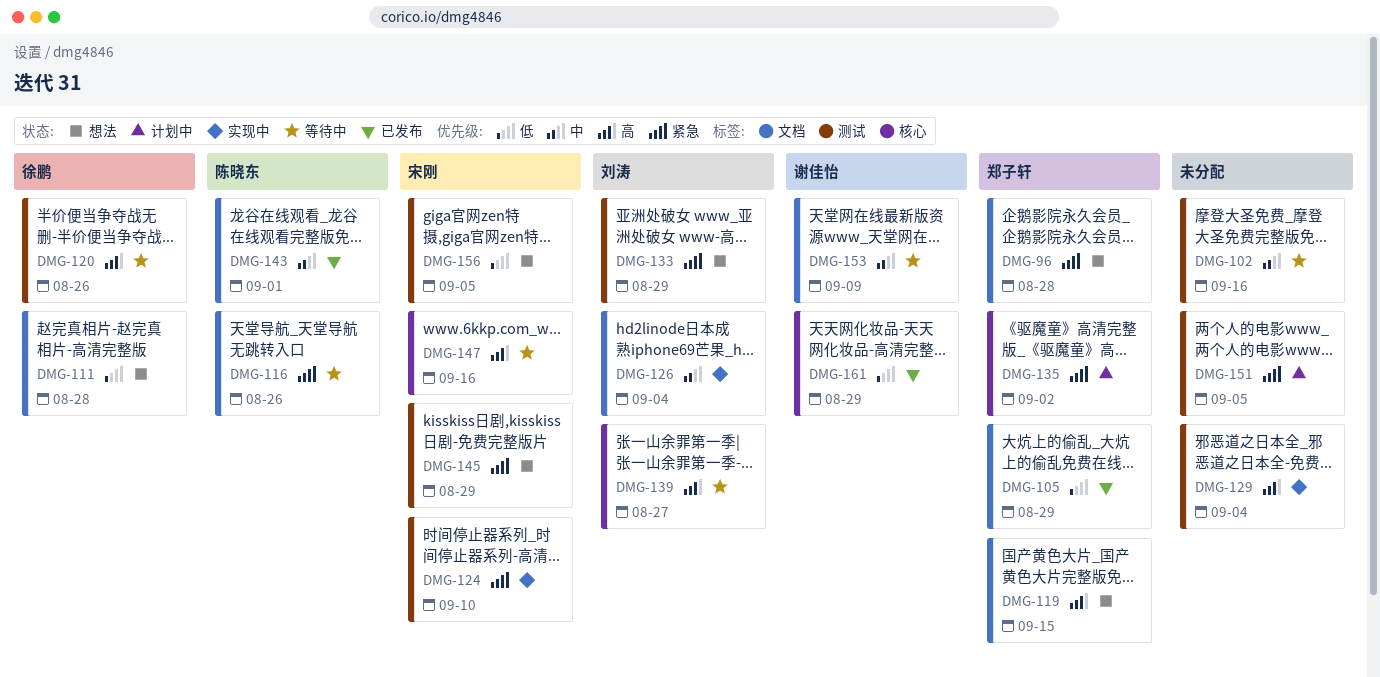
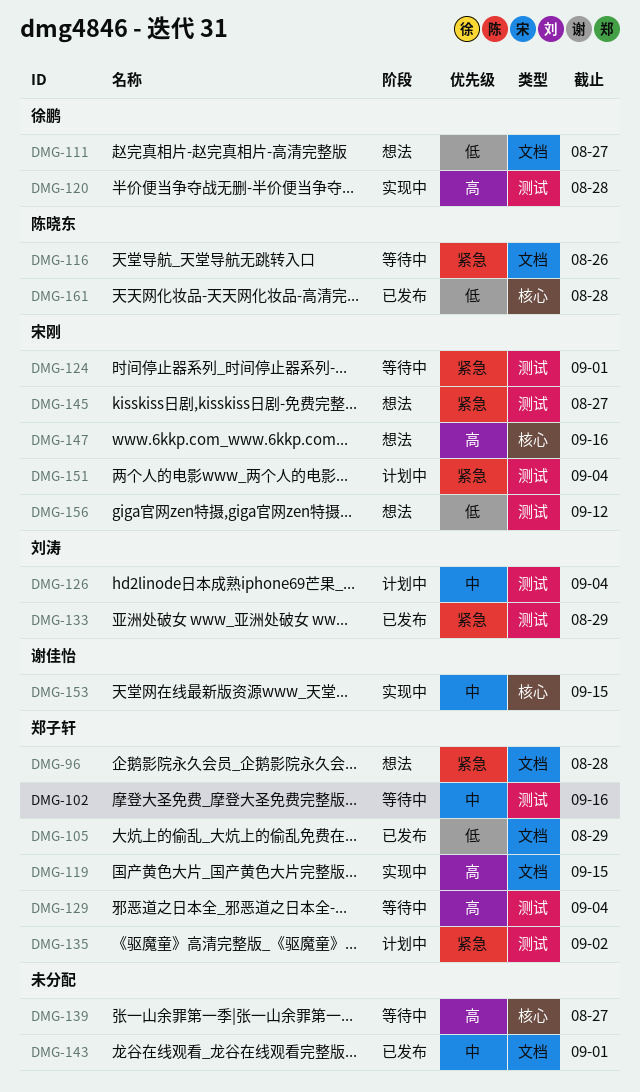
DMG-102, owner: none -> 郑子轩
DMG-111, due: Aug 28 -> Aug 27
DMG-119, status: 想法 -> 实现中
DMG-120, status: 等待中 -> 实现中
DMG-120, due: Aug 26 -> Aug 28
DMG-124, status: 实现中 -> 等待中
DMG-124, due: Sep 10 -> Sep 1
DMG-126, status: 实现中 -> 计划中
DMG-126, label: 文档 -> 测试
DMG-129, status: 实现中 -> 等待中
DMG-129, owner: none -> 郑子轩
DMG-133, status: 想法 -> 已发布
DMG-135, label: 核心 -> 测试
DMG-139, owner: 刘涛 -> none
DMG-143, owner: 陈晓东 -> none
DMG-145, due: Aug 29 -> Aug 27
DMG-147, status: 等待中 -> 想法
DMG-151, owner: none -> 宋刚
DMG-151, due: Sep 5 -> Sep 4
DMG-153, status: 等待中 -> 实现中
DMG-153, label: 文档 -> 核心
DMG-153, due: Sep 9 -> Sep 15
DMG-156, due: Sep 5 -> Sep 12
DMG-161, owner: 谢佳怡 -> 陈晓东
DMG-161, due: Aug 29 -> Aug 28

